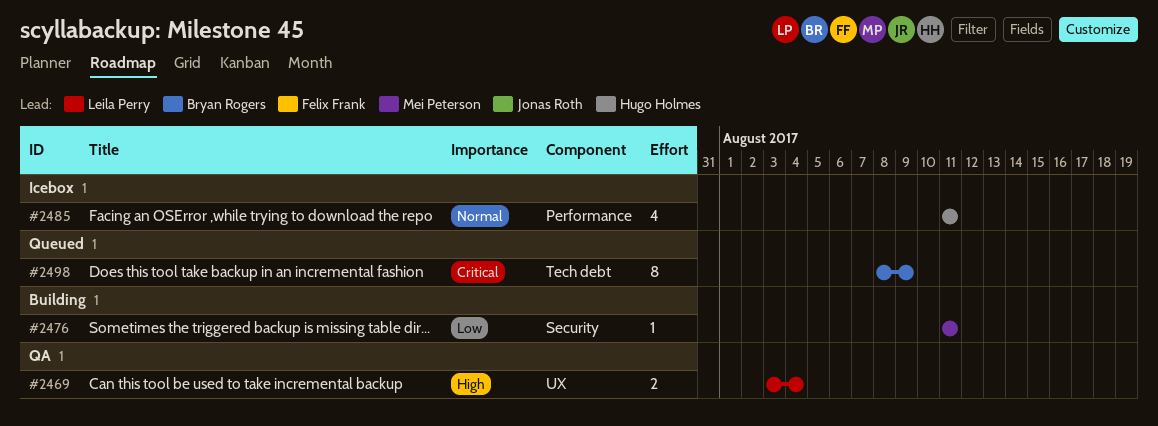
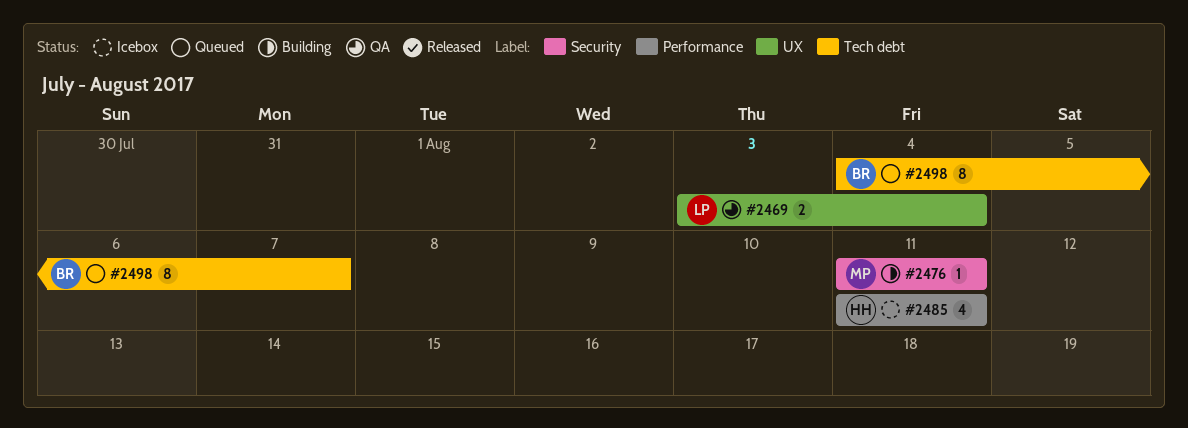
#2498, start: Aug 8 -> Aug 4
#2498, due: Aug 9 -> Aug 7

